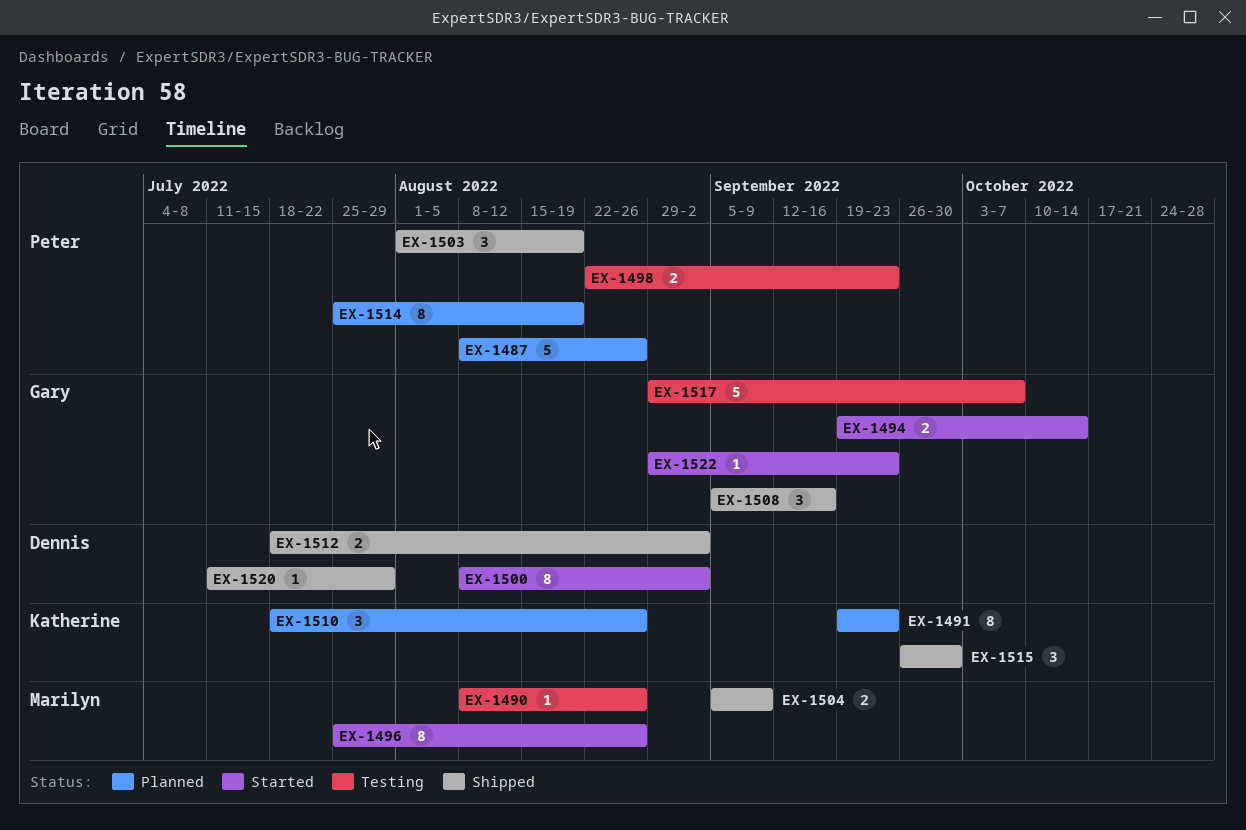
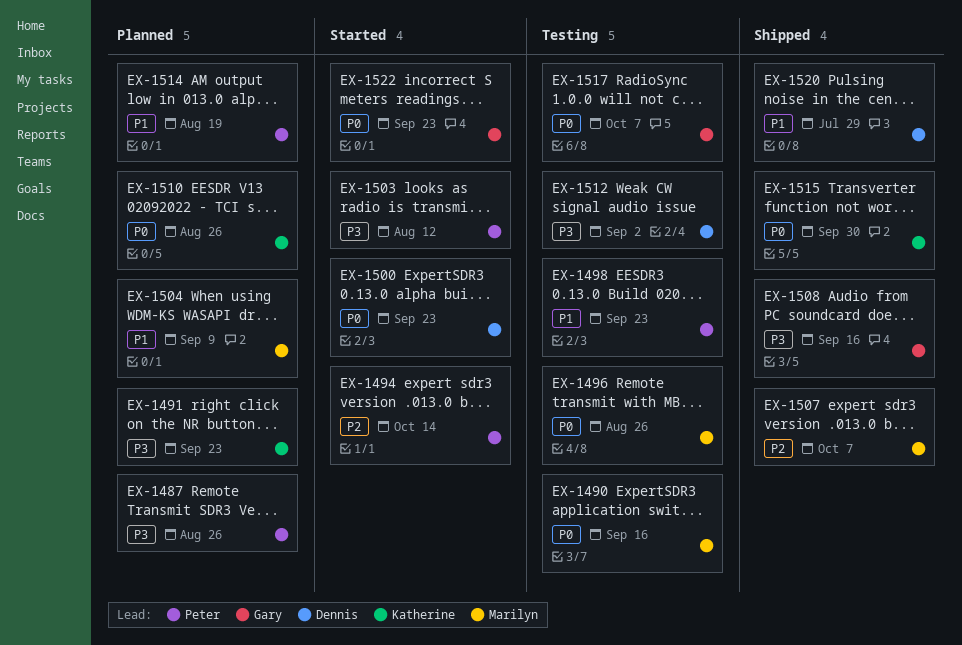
EX-1490, due: Aug 26 -> Sep 16
EX-1494, owner: Gary -> Peter
EX-1496, status: Started -> Testing
EX-1500, due: Sep 2 -> Sep 23
EX-1503, status: Shipped -> Started
EX-1503, due: Aug 19 -> Aug 12
EX-1504, status: Shipped -> Planned
EX-1507: none -> present
EX-1512, status: Shipped -> Testing

